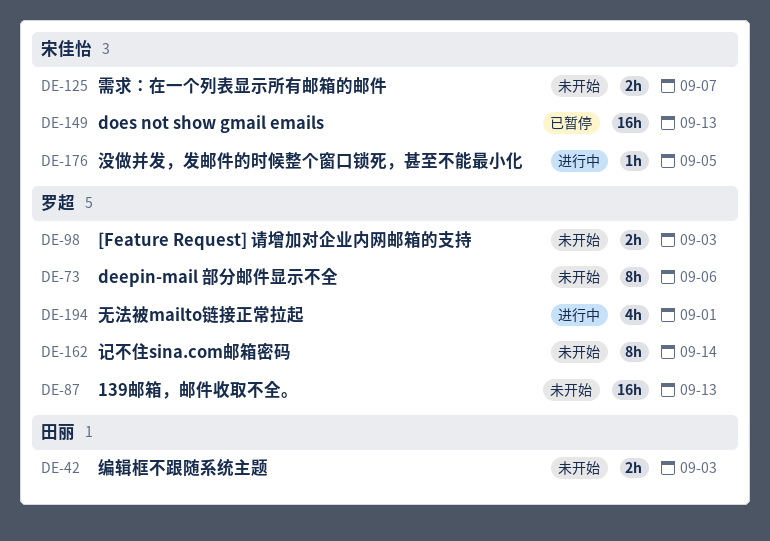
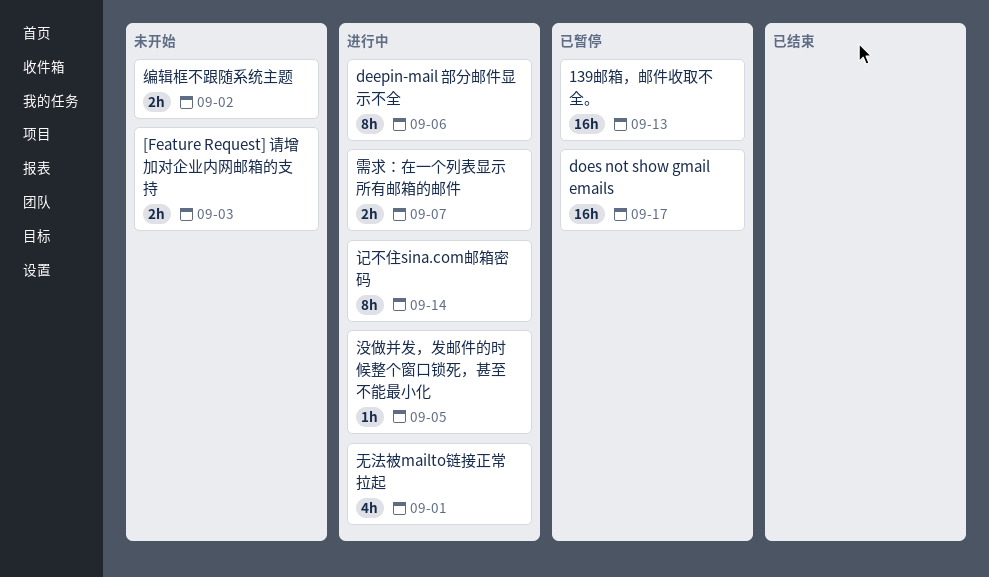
139邮箱，邮件收取不全。, status: 未开始 -> 已暂停
deepin-mail 部分邮件显示不全, status: 未开始 -> 进行中
does not show gmail emails, due: Sep 13 -> Sep 17
编辑框不跟随系统主题, due: Sep 3 -> Sep 2
记不住sina.com邮箱密码, status: 未开始 -> 进行中
需求：在一个列表显示所有邮箱的邮件, status: 未开始 -> 进行中

